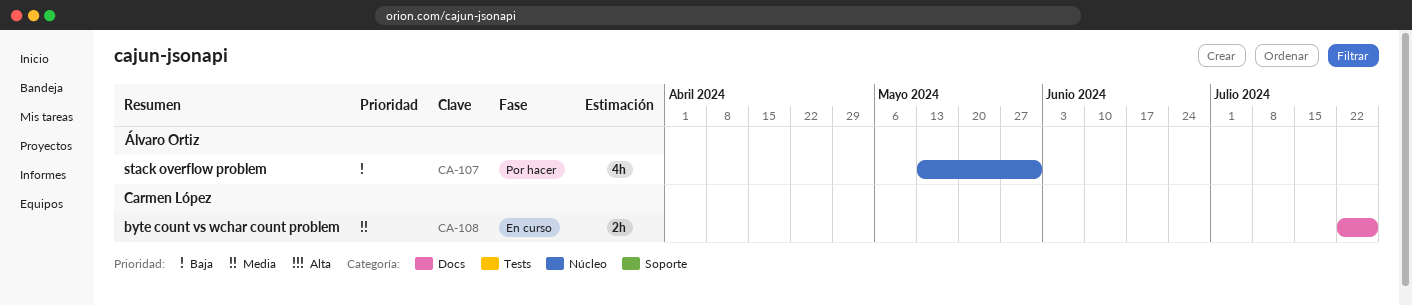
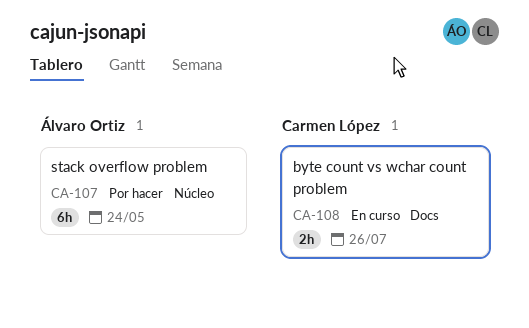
CA-107, estimate: 4h -> 6h
CA-107, due: May 31 -> May 24

